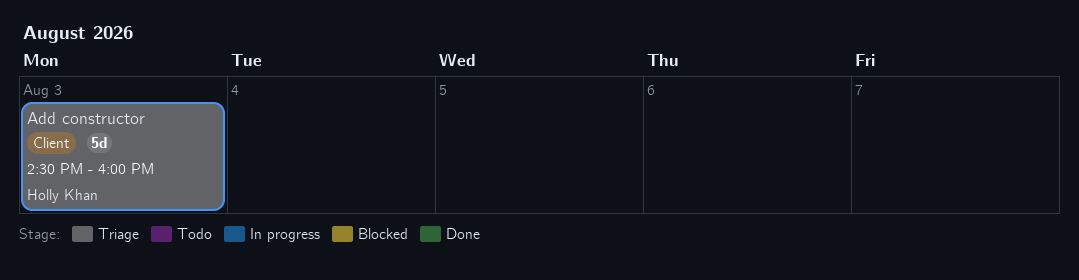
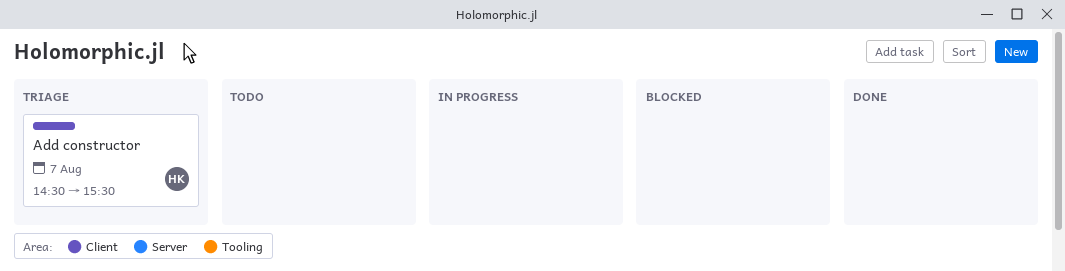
Add constructor, day: Aug 3 -> Aug 7
Add constructor, ends: 16:00 -> 15:30

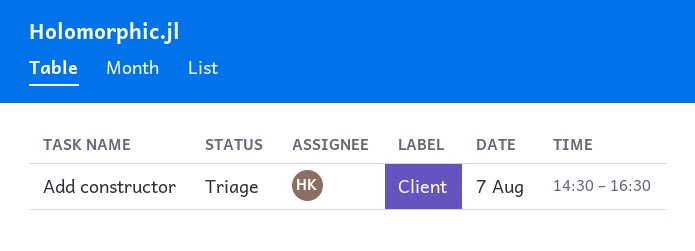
Add constructor, ends: 15:30 -> 16:30

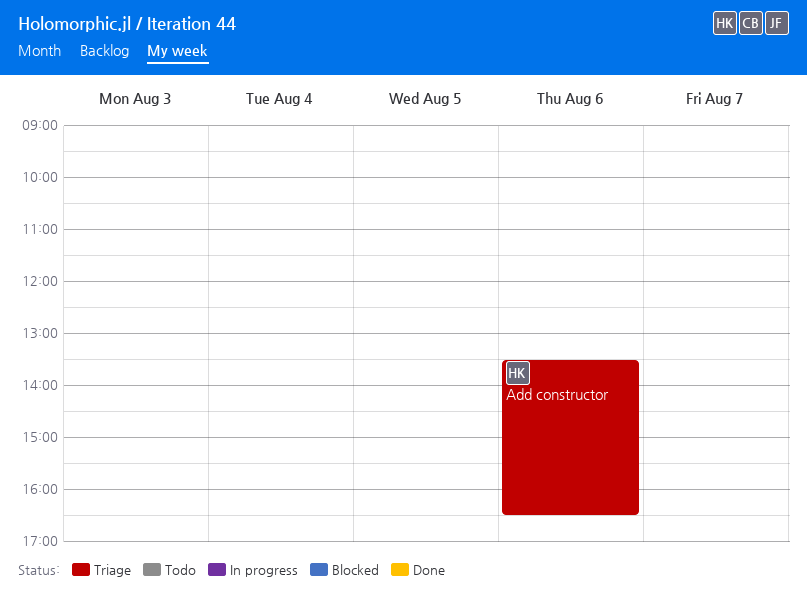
Add constructor, day: Aug 7 -> Aug 6
Add constructor, begins: 14:30 -> 13:30

